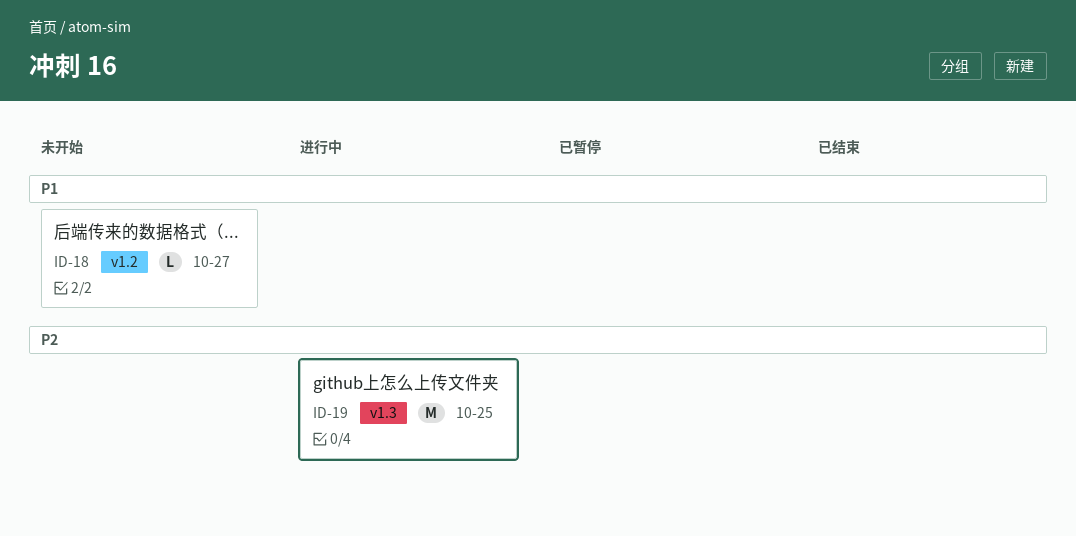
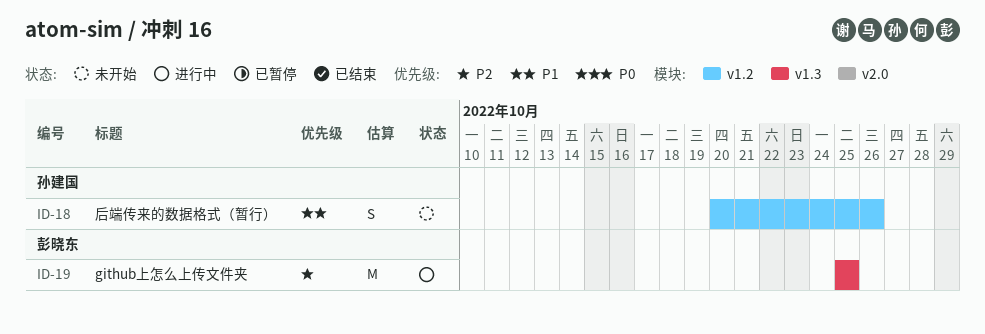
ID-18, estimate: L -> S
ID-18, due: Oct 27 -> Oct 26

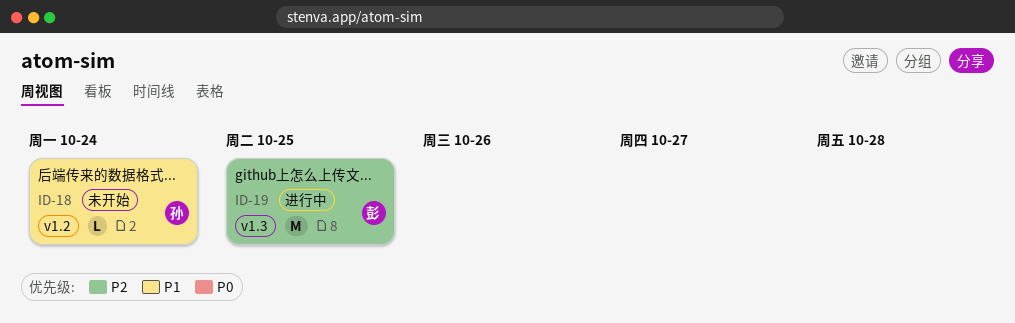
ID-18, estimate: S -> L
ID-18, due: Oct 26 -> Oct 24

